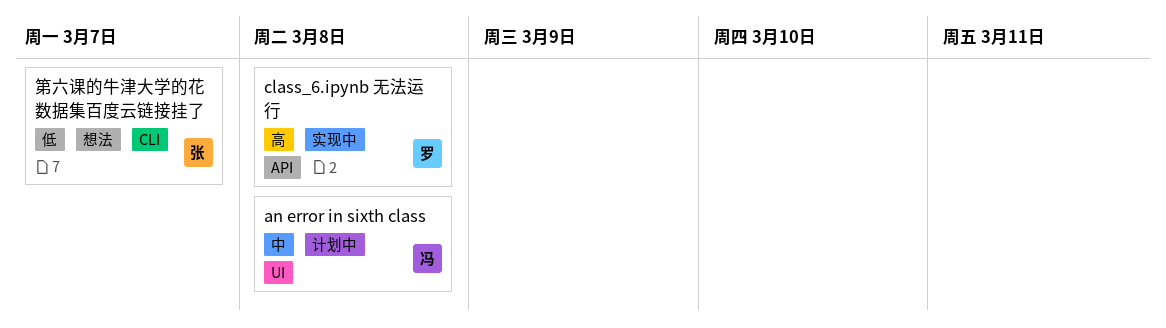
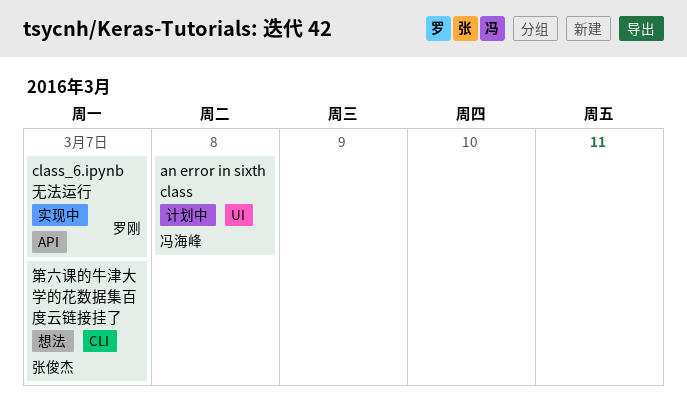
class_6.ipynb 无法运行, due: Mar 8 -> Mar 7

